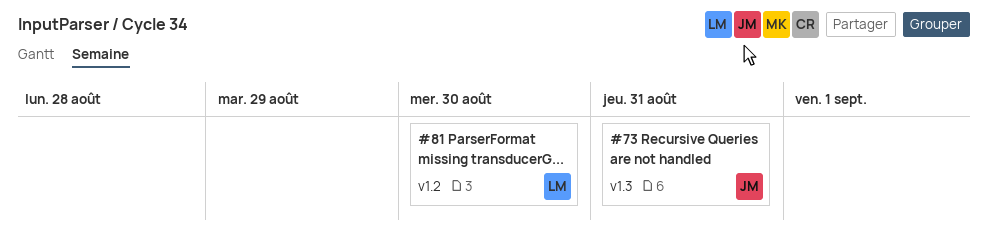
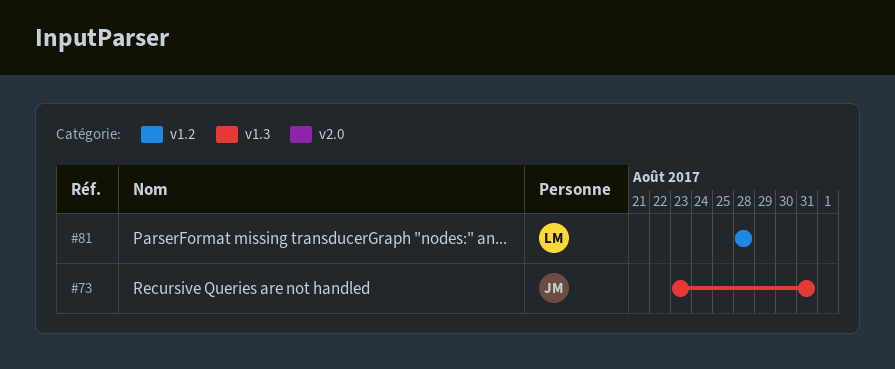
#81, due: Aug 30 -> Aug 28

